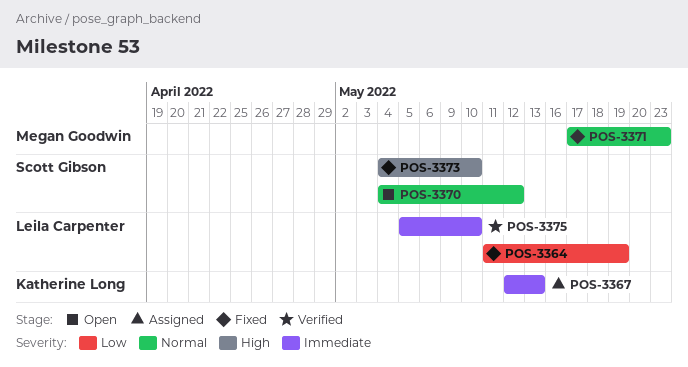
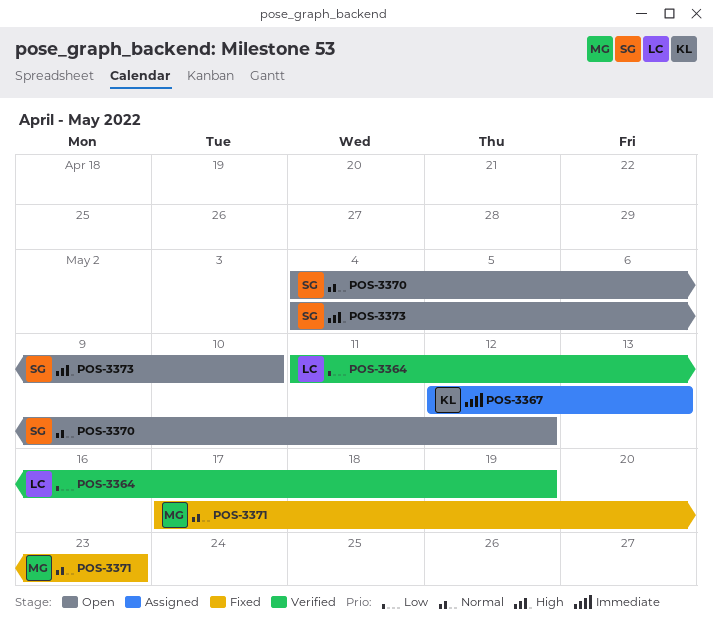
POS-3364, status: Fixed -> Verified
POS-3373, status: Fixed -> Open
POS-3375: present -> none

